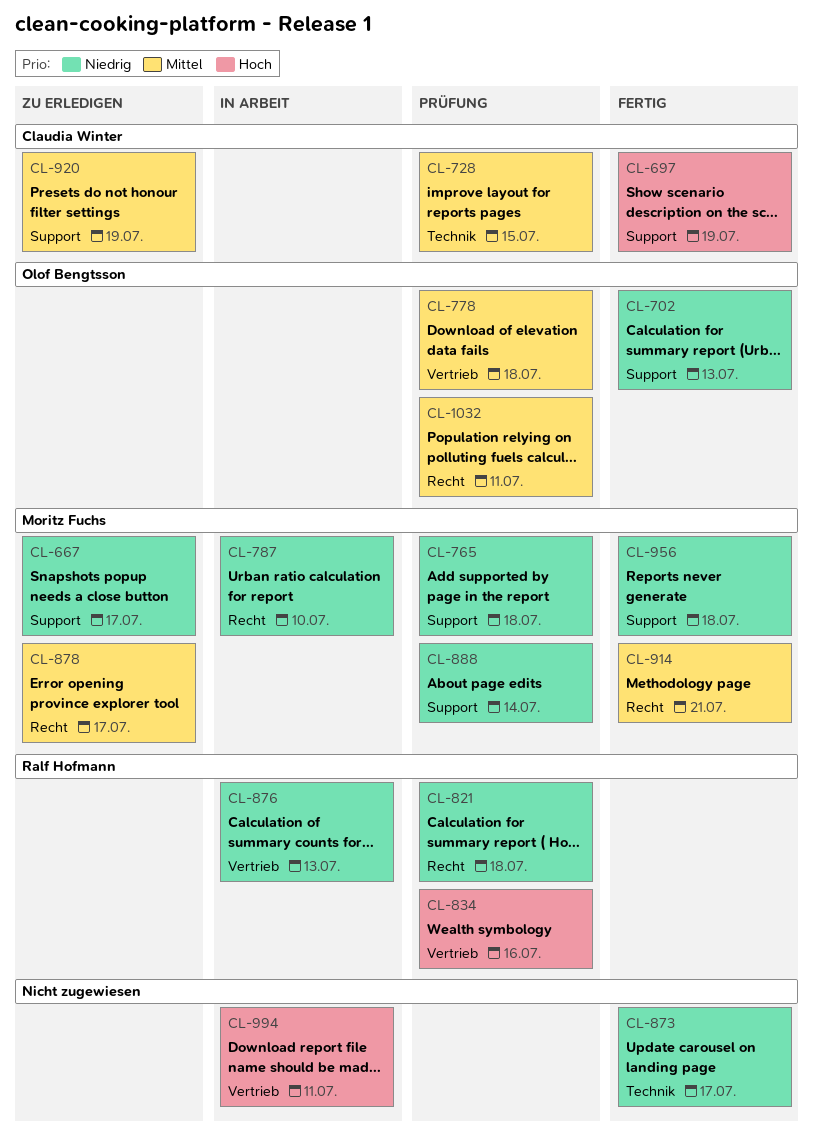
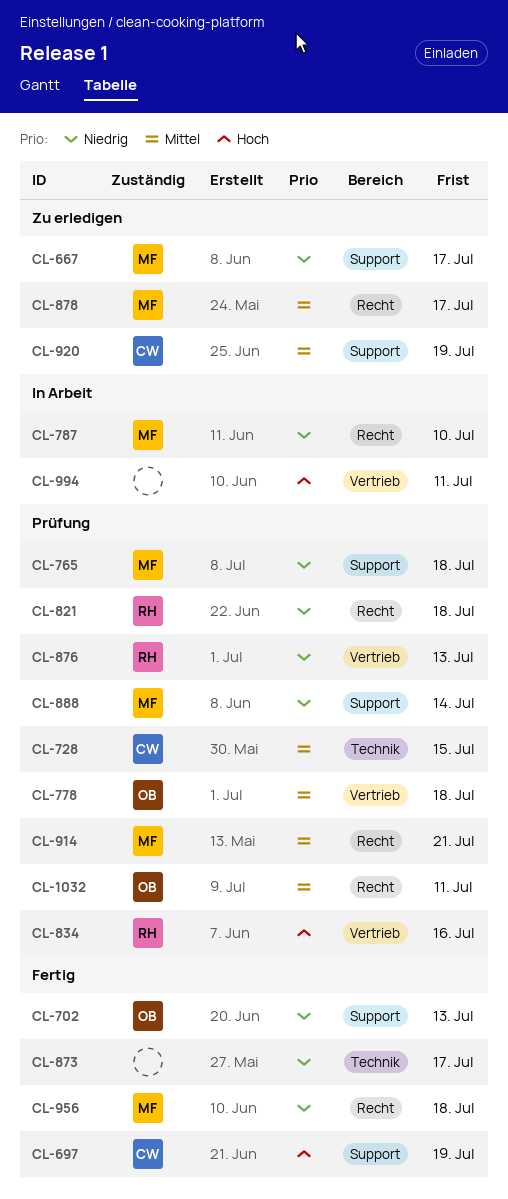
CL-876, status: In Arbeit -> Prüfung
CL-914, status: Fertig -> Prüfung
CL-956, label: Support -> Recht

